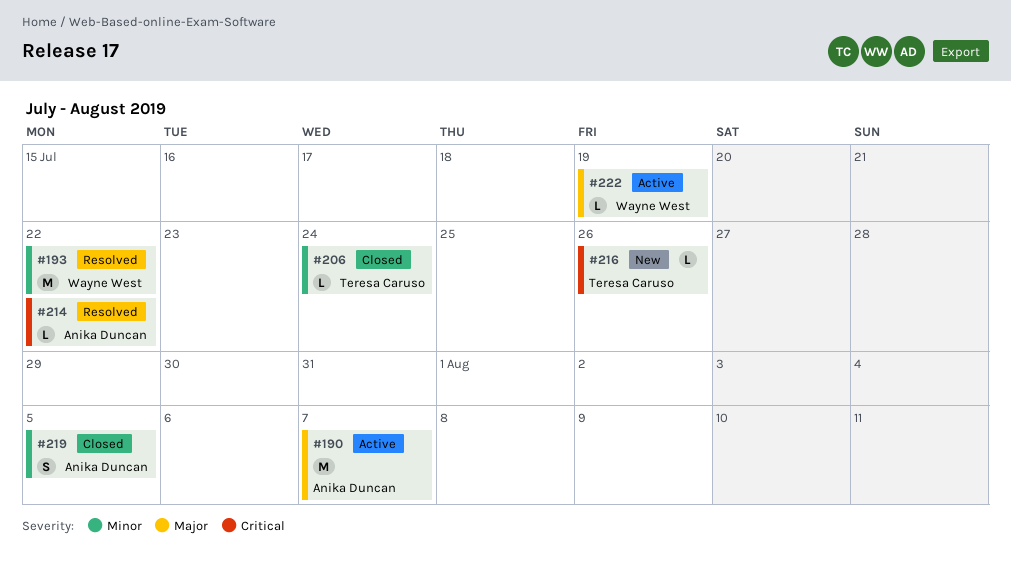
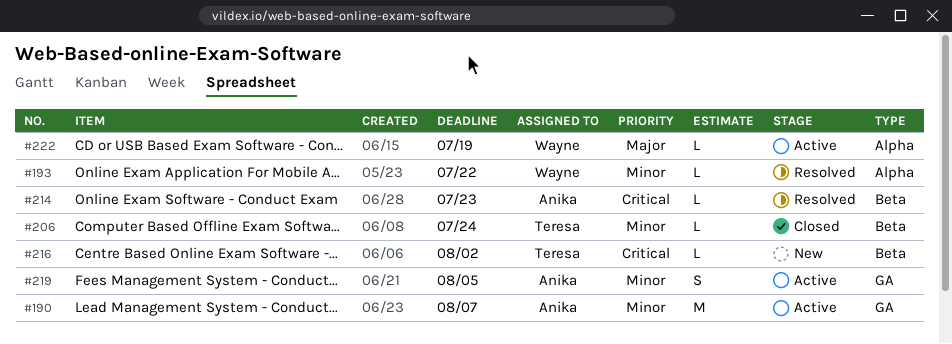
#190, priority: Major -> Minor
#193, estimate: M -> L
#214, due: Jul 22 -> Jul 23
#216, due: Jul 26 -> Aug 2
#219, status: Closed -> Active

